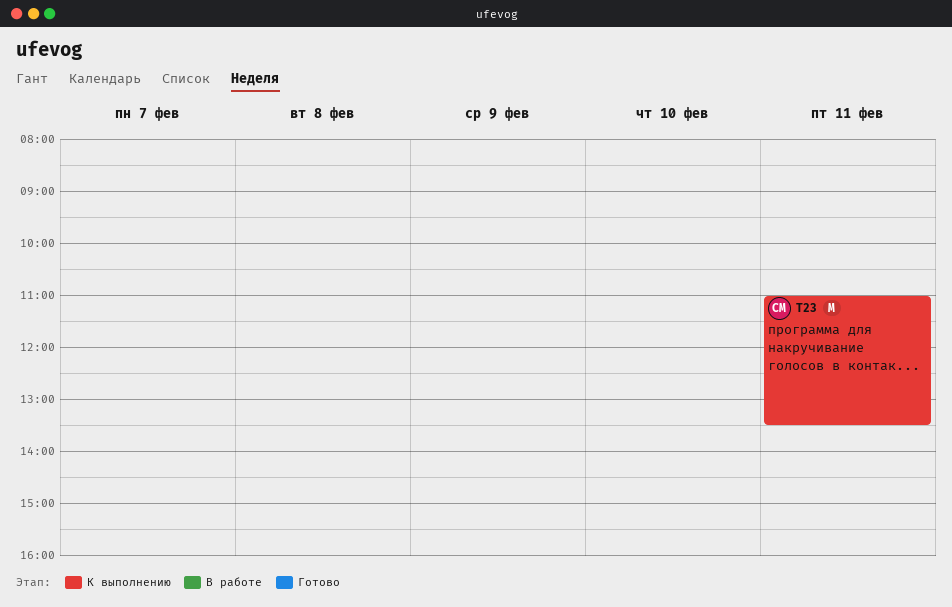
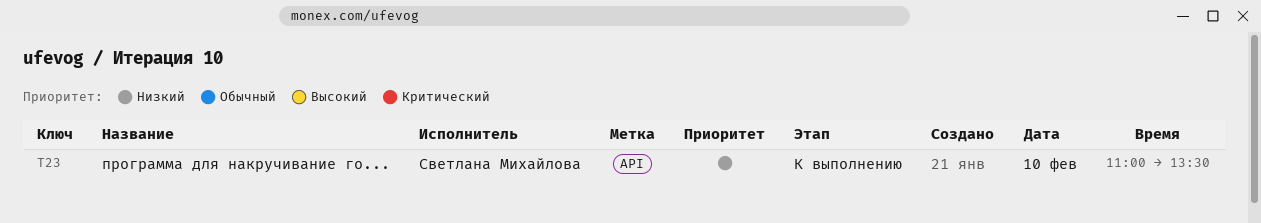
T23, day: Feb 11 -> Feb 10

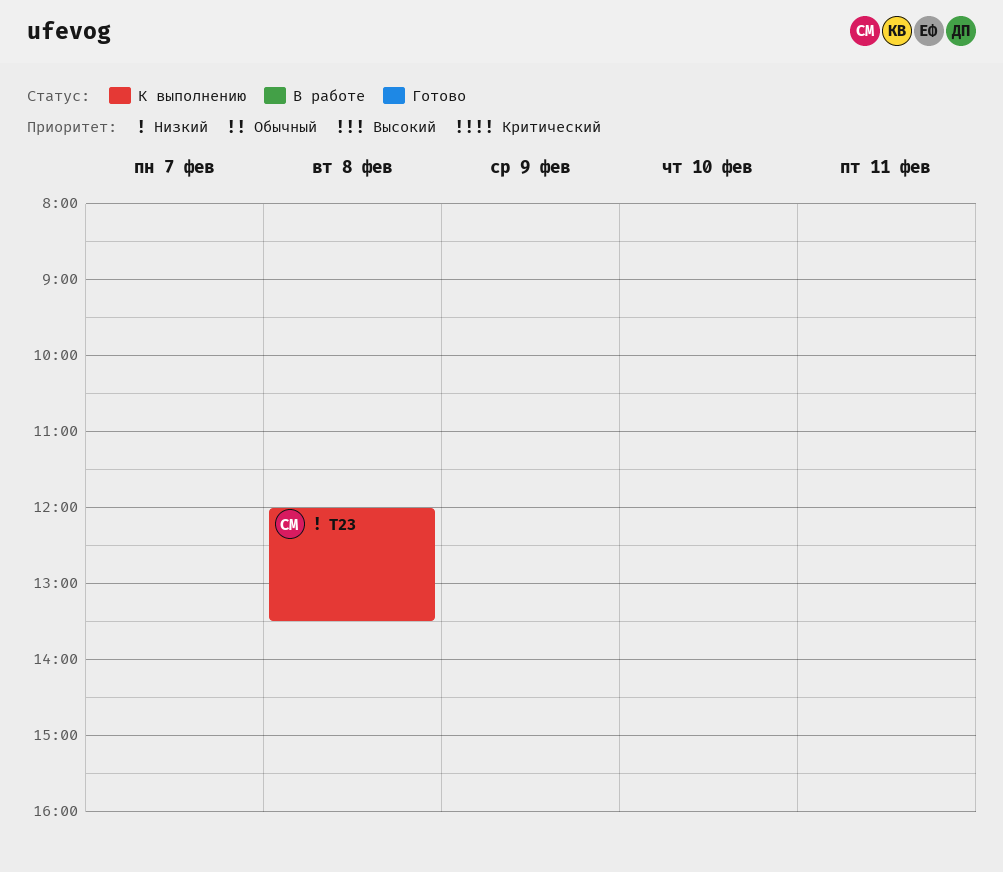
T23, day: Feb 10 -> Feb 8
T23, begins: 11:00 -> 12:00

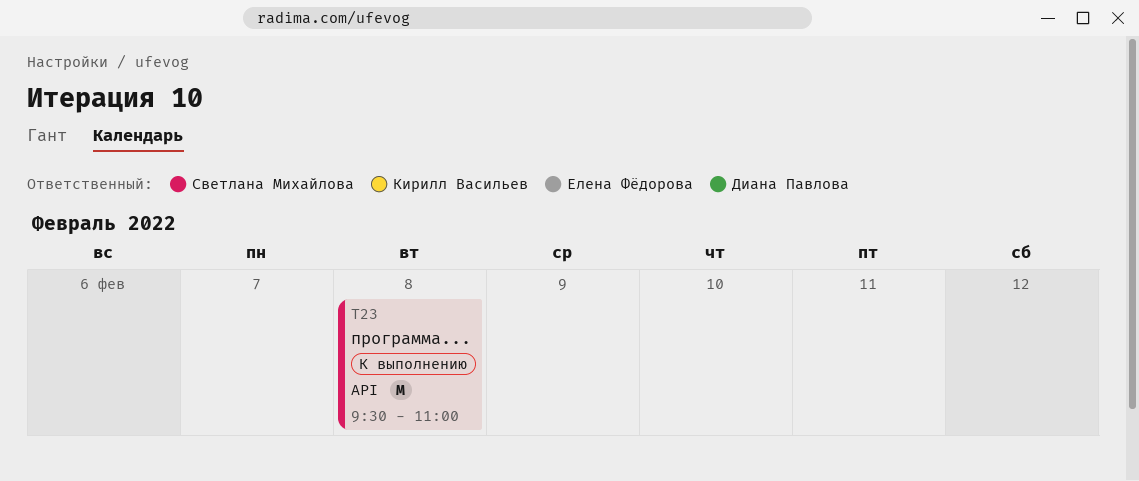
T23, begins: 12:00 -> 09:30
T23, ends: 13:30 -> 11:00

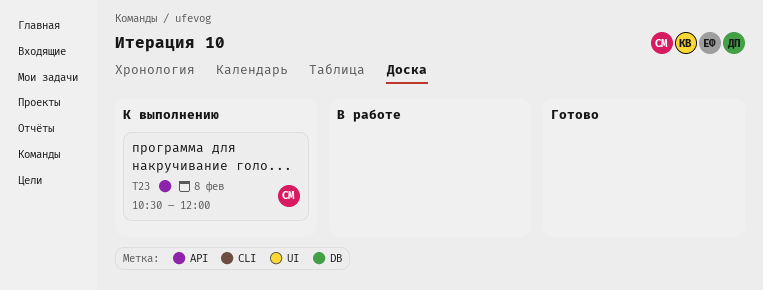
T23, begins: 09:30 -> 10:30
T23, ends: 11:00 -> 12:00

